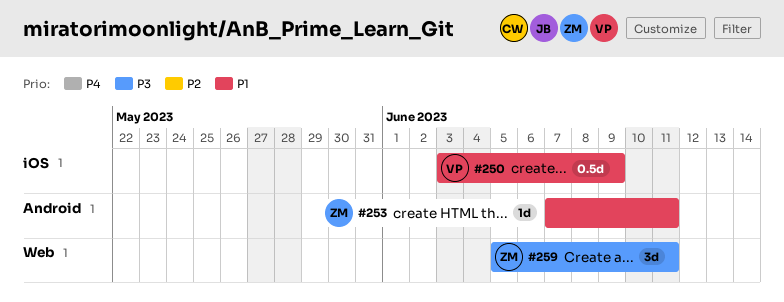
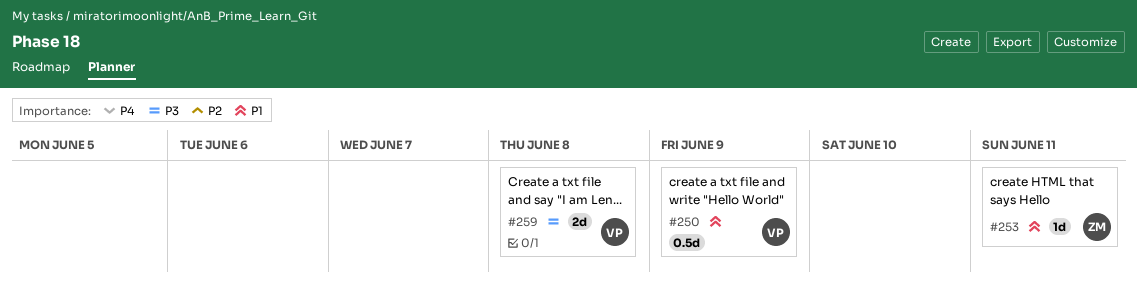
#259, owner: ZM -> VP
#259, estimate: 3d -> 2d
#259, due: Jun 11 -> Jun 8

